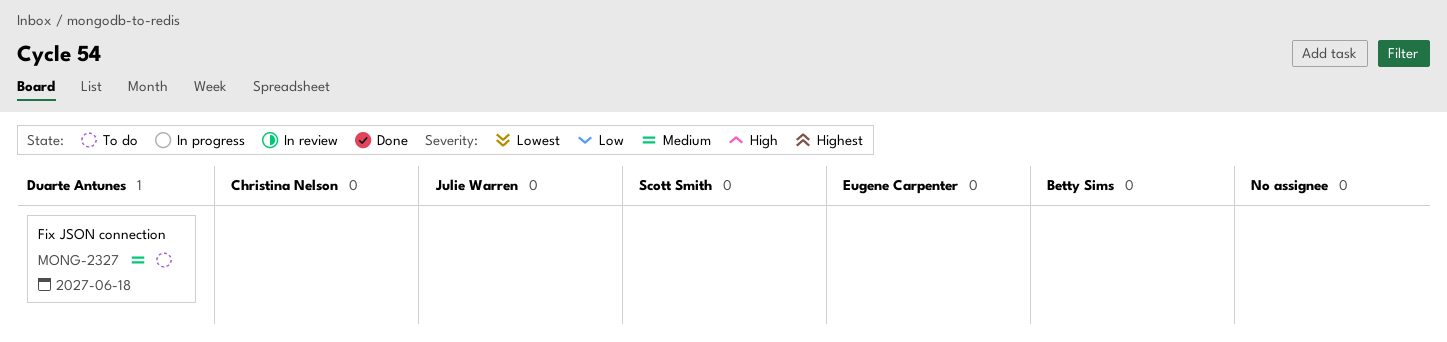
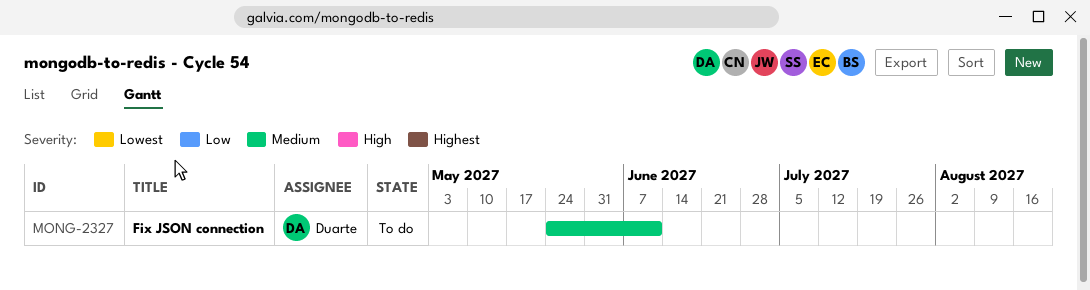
MONG-2327, due: Jun 18 -> Jun 11

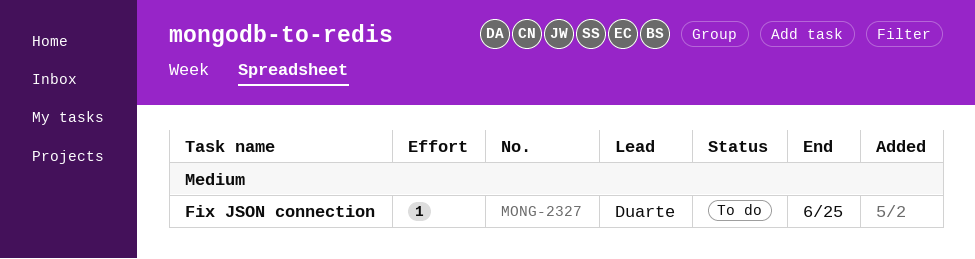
MONG-2327, due: Jun 11 -> Jun 25

